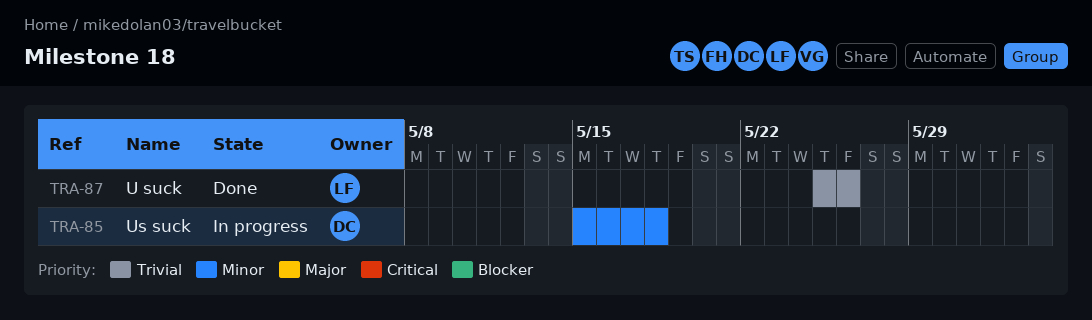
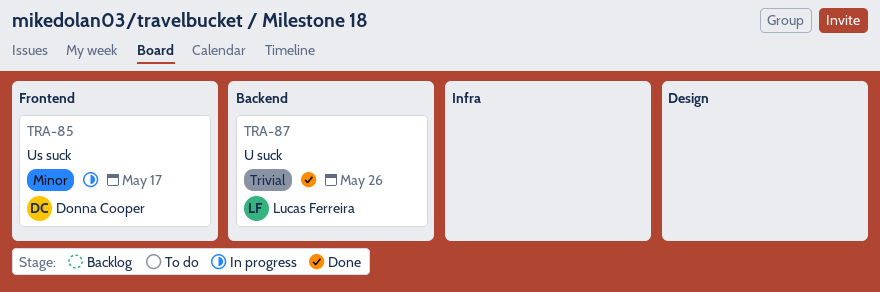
TRA-85, due: May 18 -> May 17

